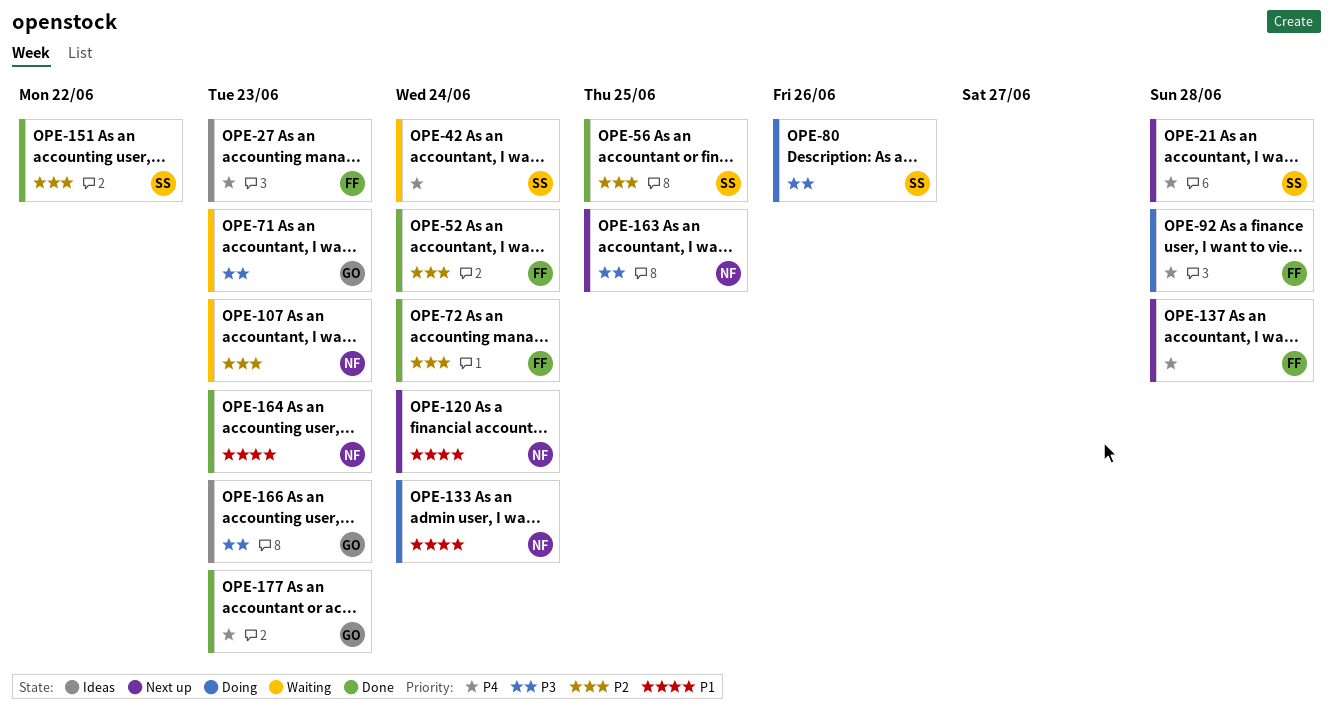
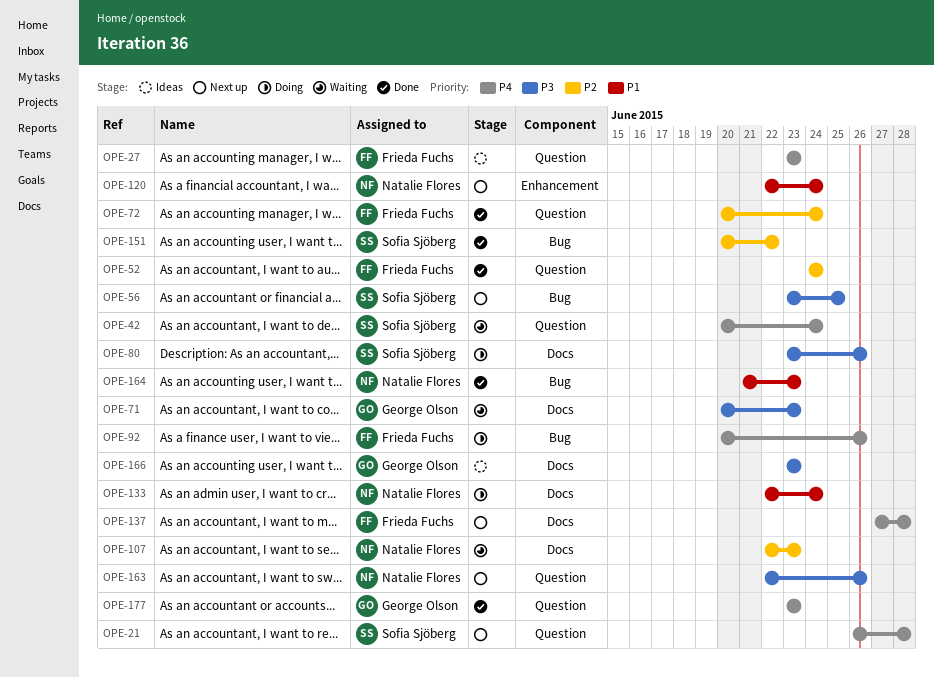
OPE-56, status: Done -> Next up
OPE-56, priority: P2 -> P3
OPE-92, due: Jun 28 -> Jun 26
OPE-163, due: Jun 25 -> Jun 26

